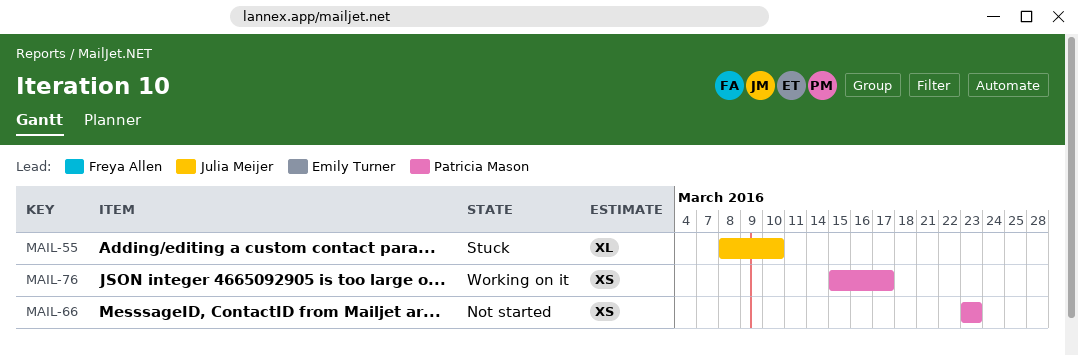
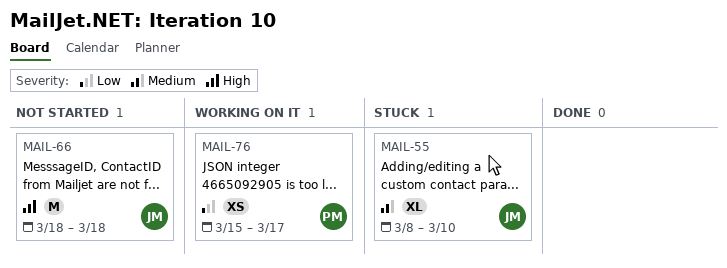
MAIL-66, owner: Patricia Mason -> Julia Meijer
MAIL-66, estimate: XS -> M
MAIL-66, start: Mar 23 -> Mar 18
MAIL-66, due: Mar 23 -> Mar 18

